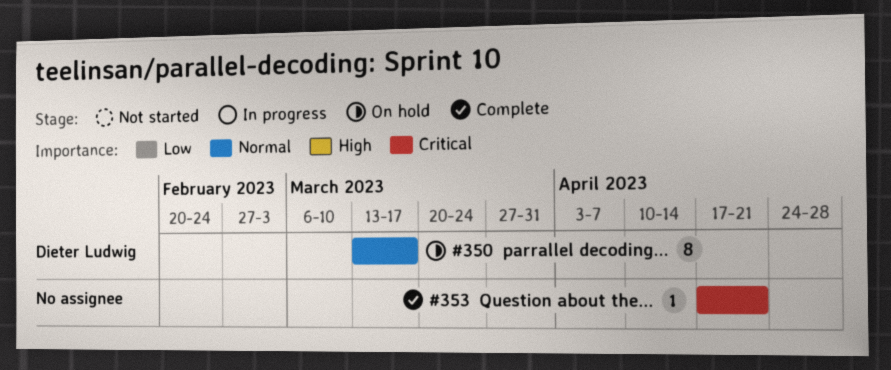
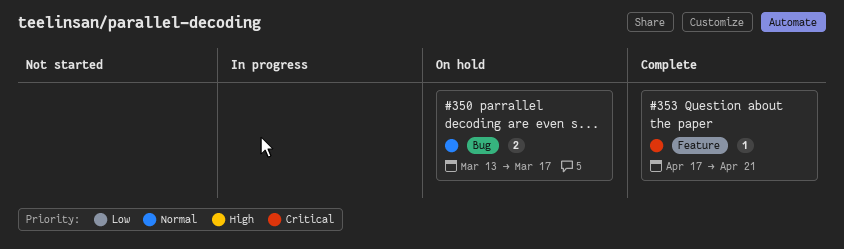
#350, estimate: 8 -> 2

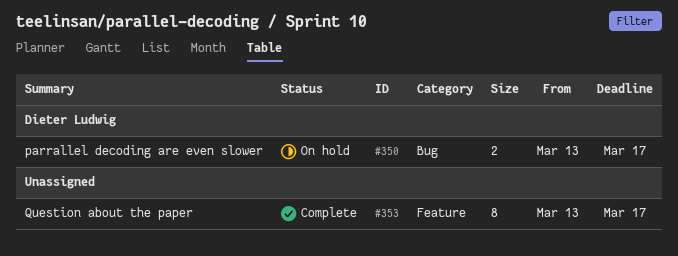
#353, estimate: 1 -> 8
#353, start: Apr 17 -> Mar 13
#353, due: Apr 21 -> Mar 17

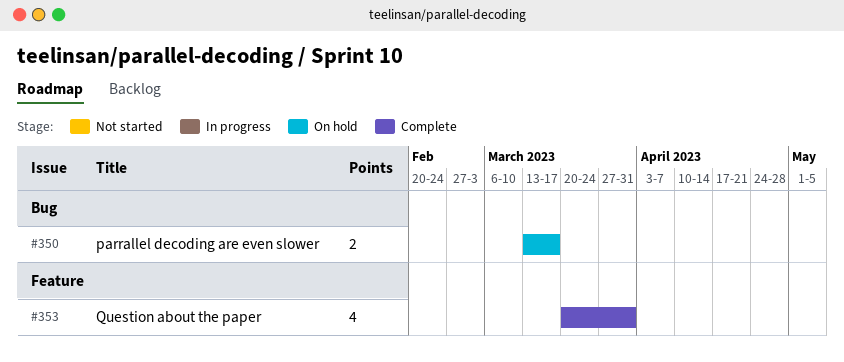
#353, estimate: 8 -> 4
#353, start: Mar 13 -> Mar 20
#353, due: Mar 17 -> Mar 31

